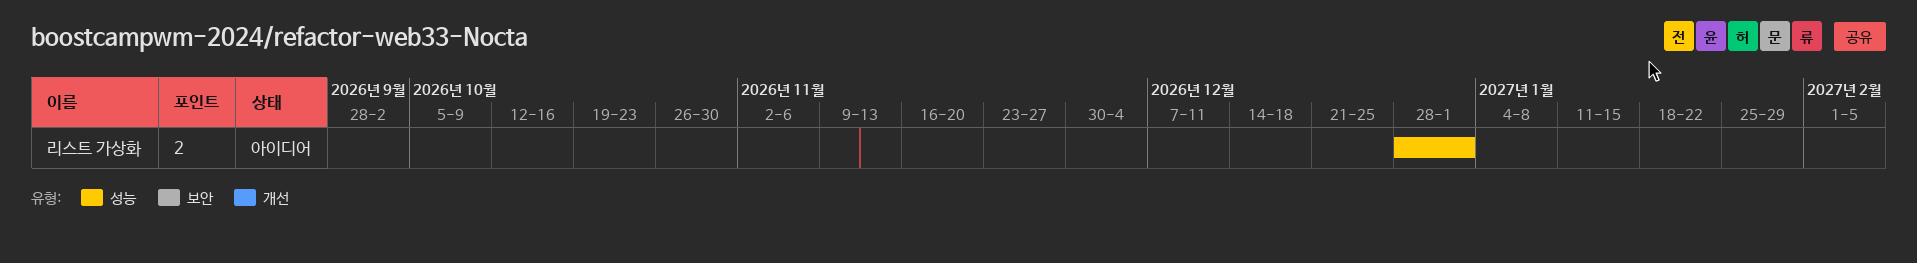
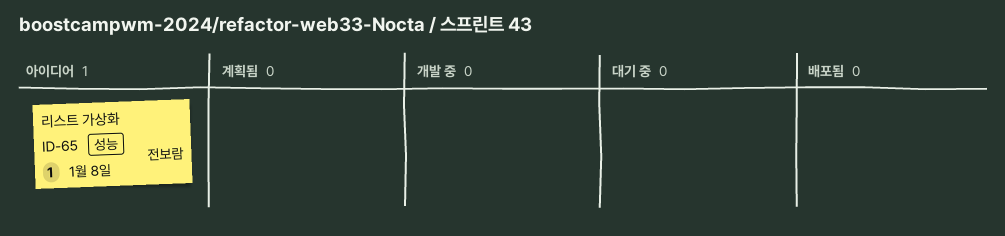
리스트 가상화, estimate: 2 -> 1
리스트 가상화, due: Jan 1 -> Jan 8

